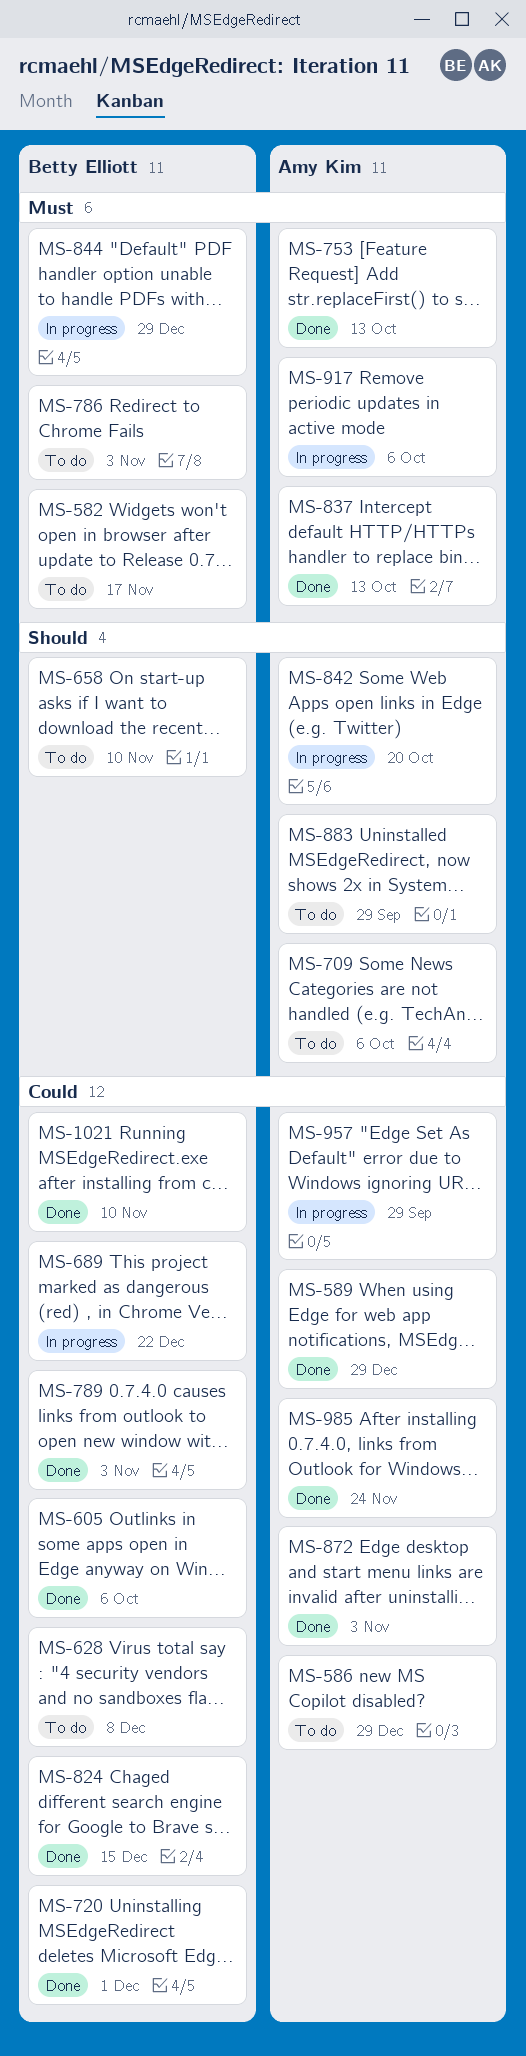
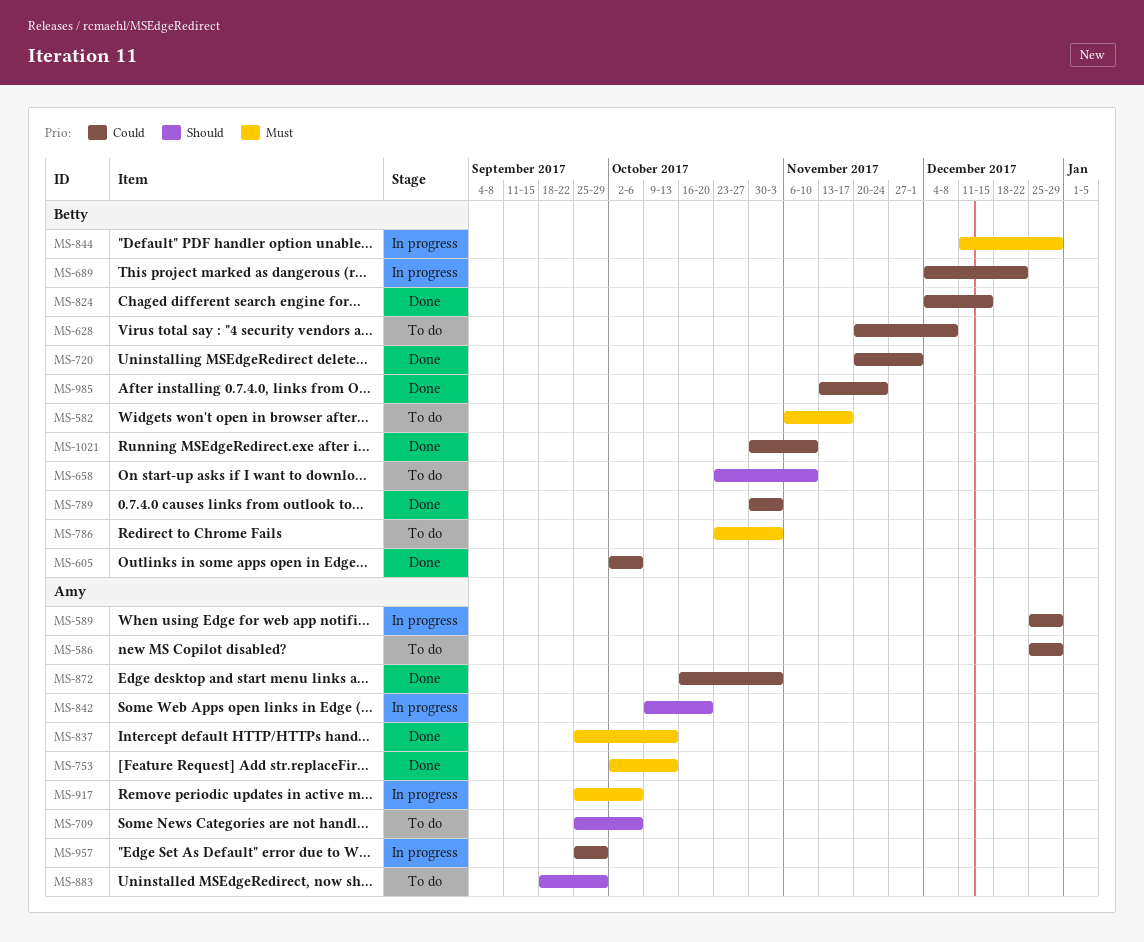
MS-589, status: Done -> In progress
MS-985, owner: Amy Kim -> Betty Elliott

